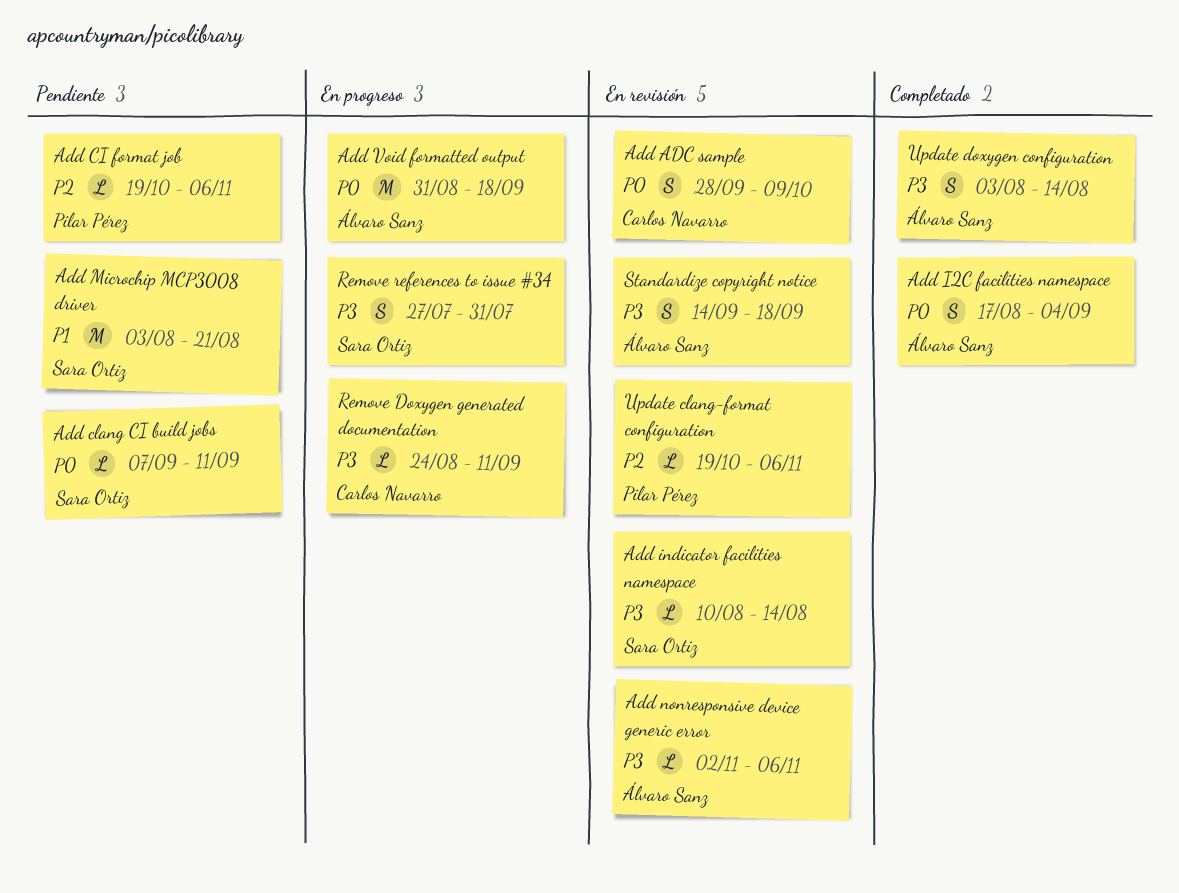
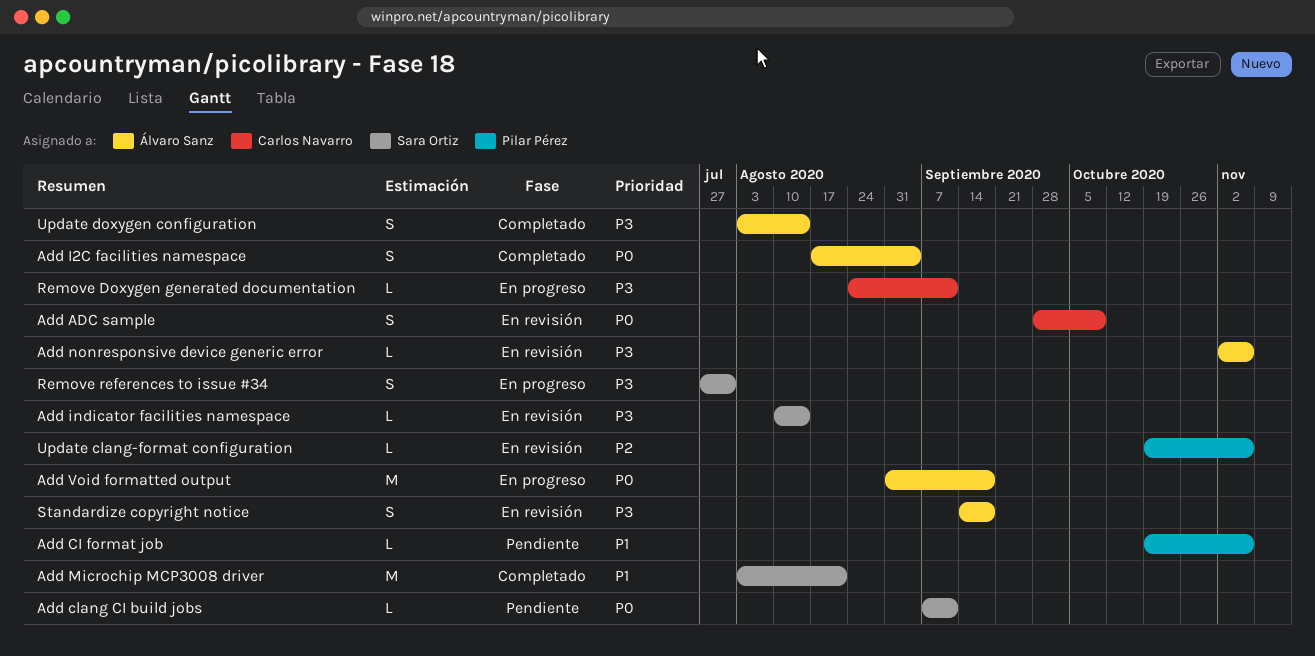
Add CI format job, priority: P2 -> P1
Add Microchip MCP3008 driver, status: Pendiente -> Completado

